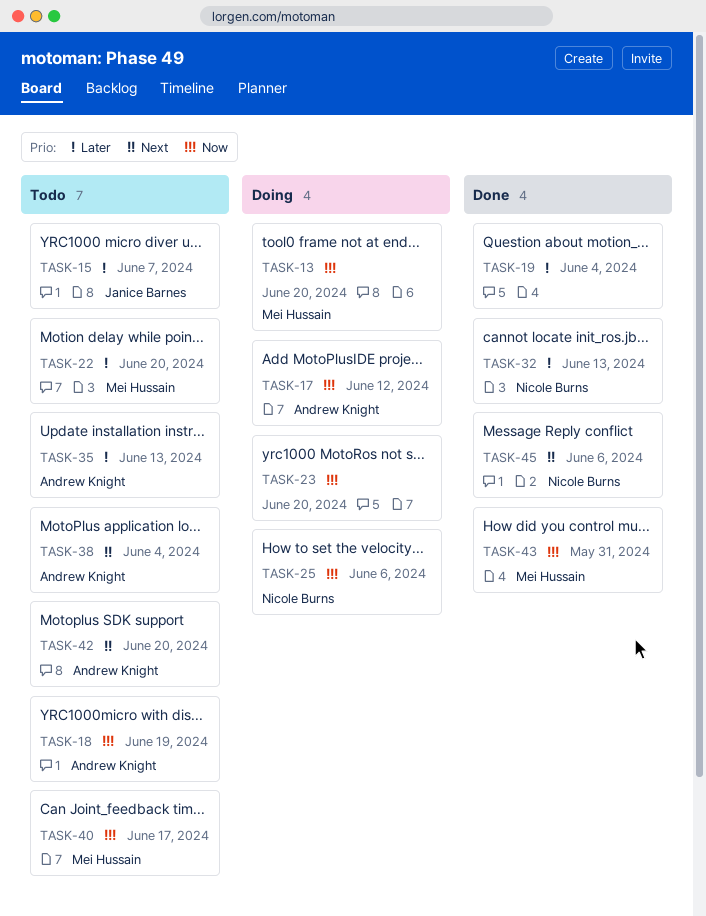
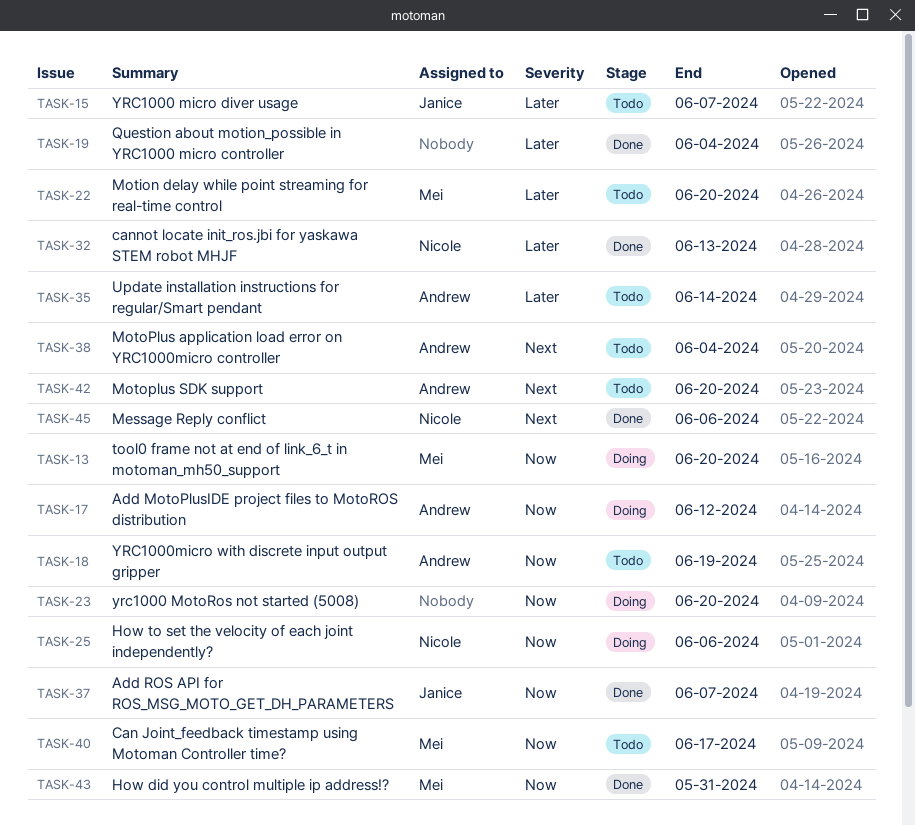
TASK-35, due: Jun 13 -> Jun 14
TASK-37: none -> present

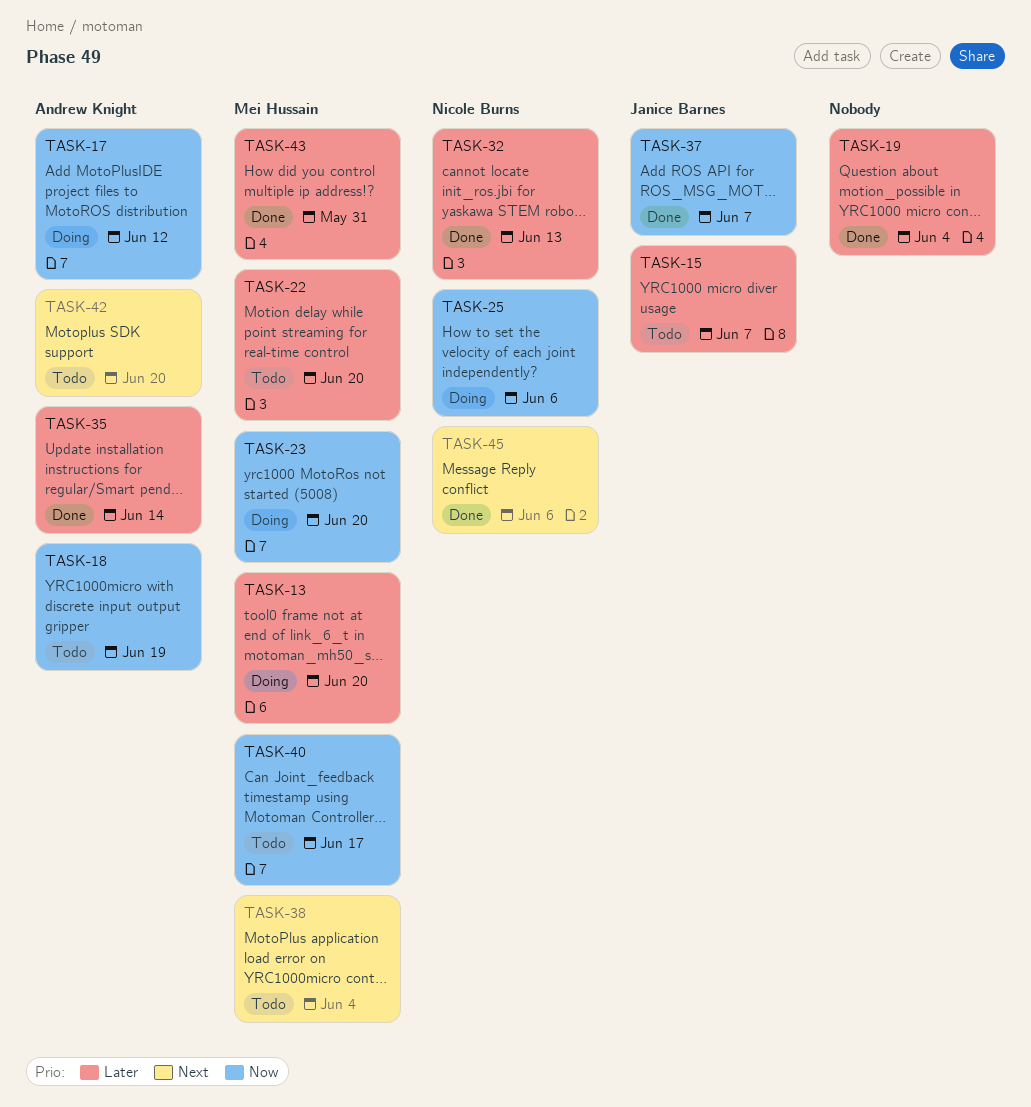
TASK-13, priority: Now -> Later
TASK-23, owner: none -> Mei Hussain
TASK-35, status: Todo -> Done
TASK-38, owner: Andrew Knight -> Mei Hussain
TASK-43, priority: Now -> Later

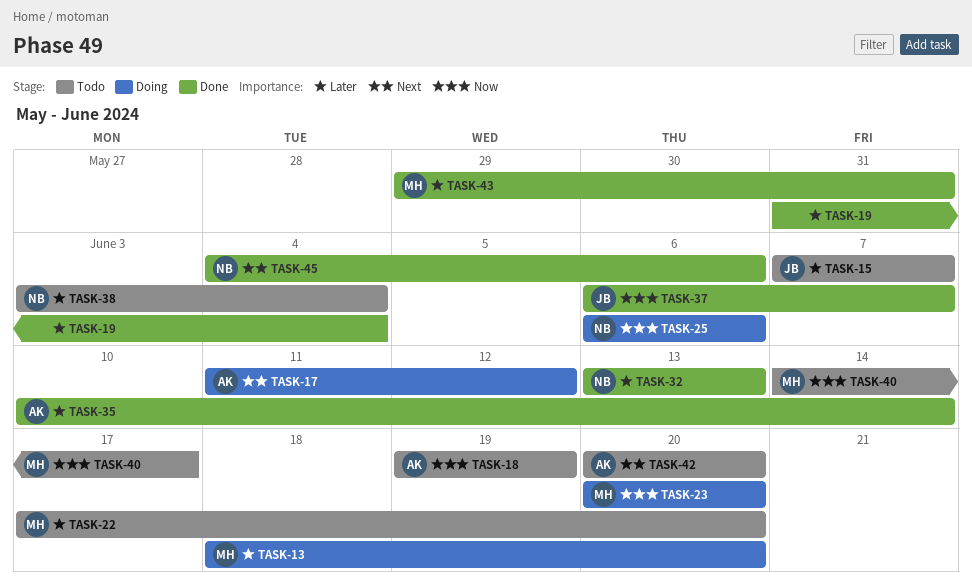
TASK-17, priority: Now -> Next
TASK-38, owner: Mei Hussain -> Nicole Burns
TASK-38, priority: Next -> Later

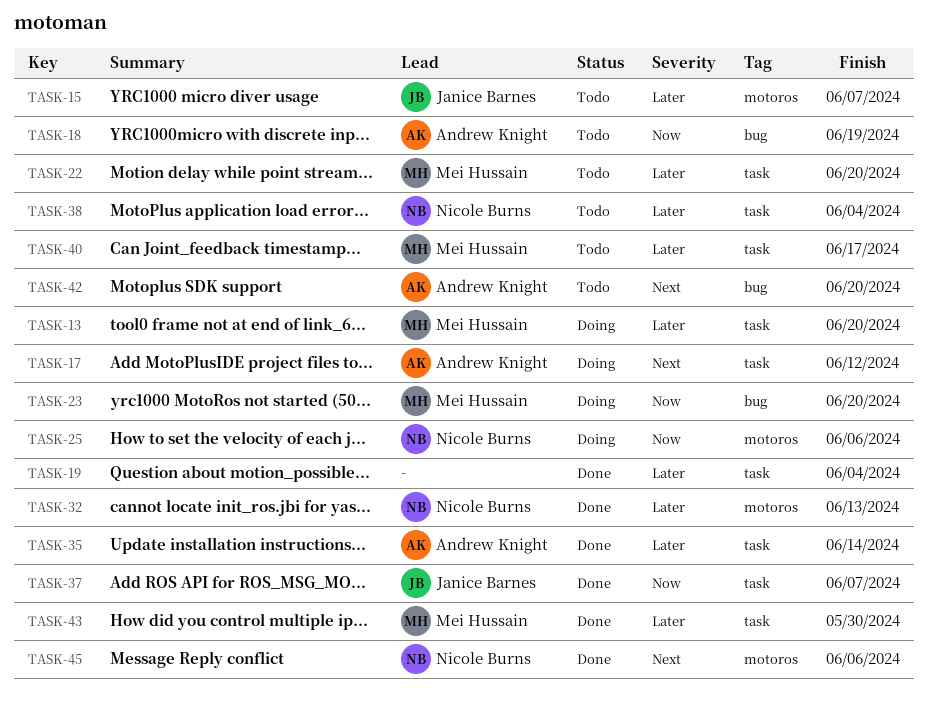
TASK-40, priority: Now -> Later
TASK-43, due: May 31 -> May 30

